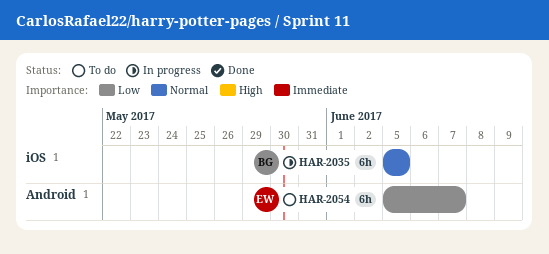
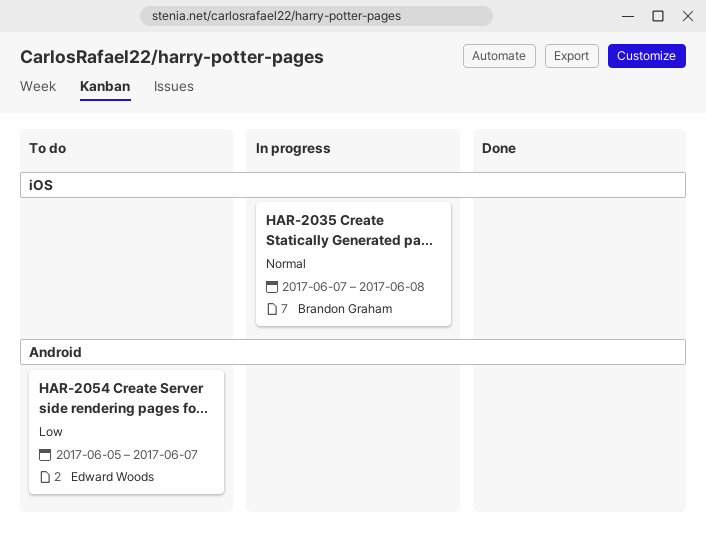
HAR-2035, start: Jun 5 -> Jun 7
HAR-2035, due: Jun 5 -> Jun 8

